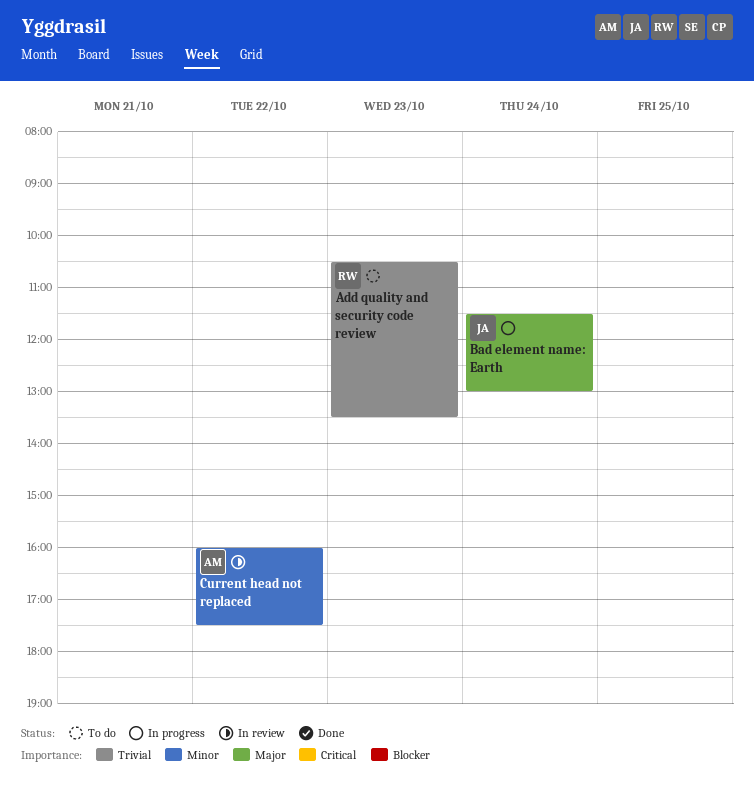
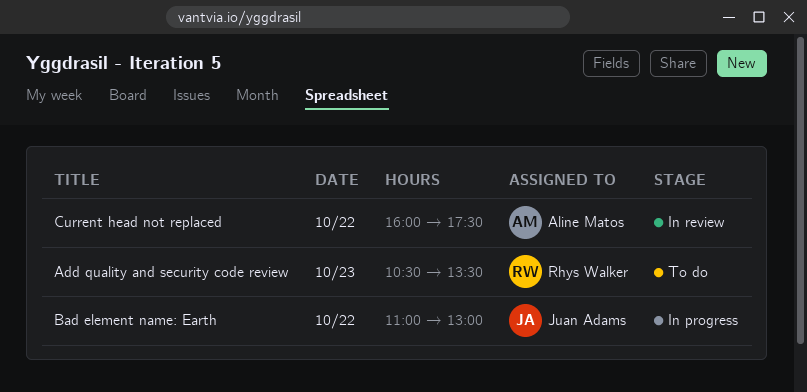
Bad element name: Earth, day: Oct 24 -> Oct 22
Bad element name: Earth, begins: 11:30 -> 11:00

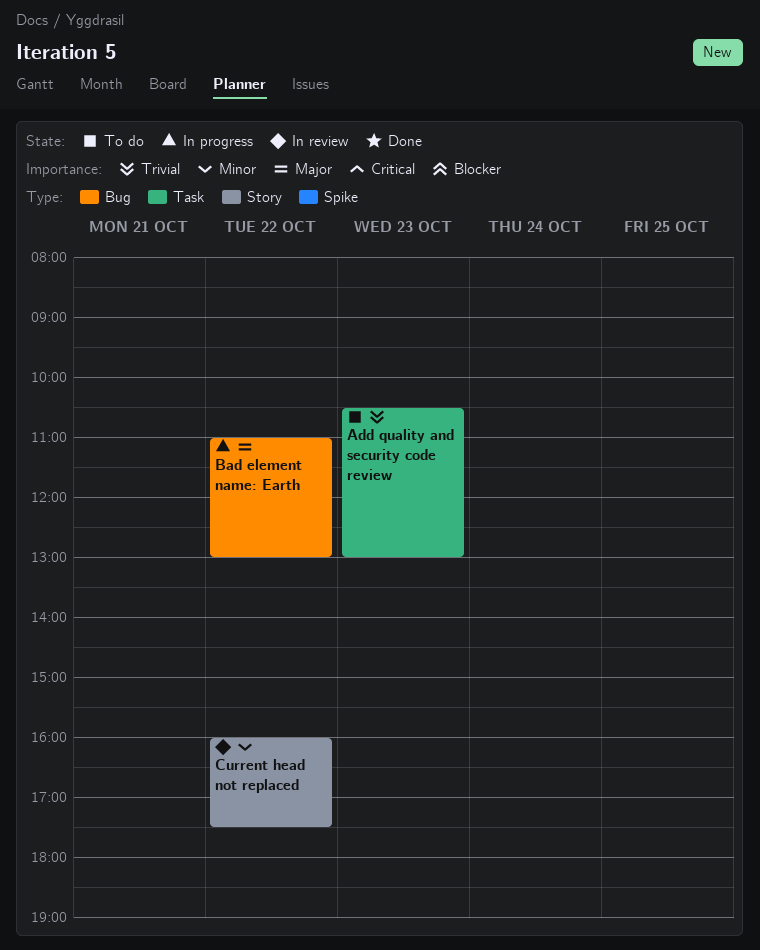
Add quality and security code review, ends: 13:30 -> 13:00

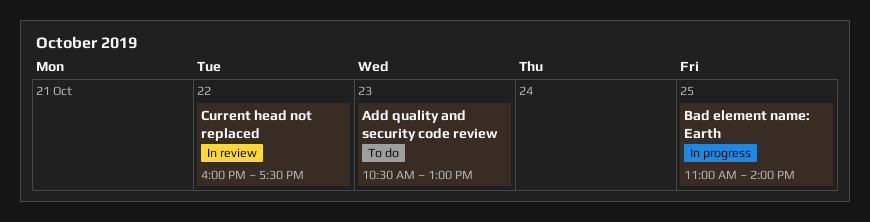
Bad element name: Earth, day: Oct 22 -> Oct 25
Bad element name: Earth, ends: 13:00 -> 14:00

